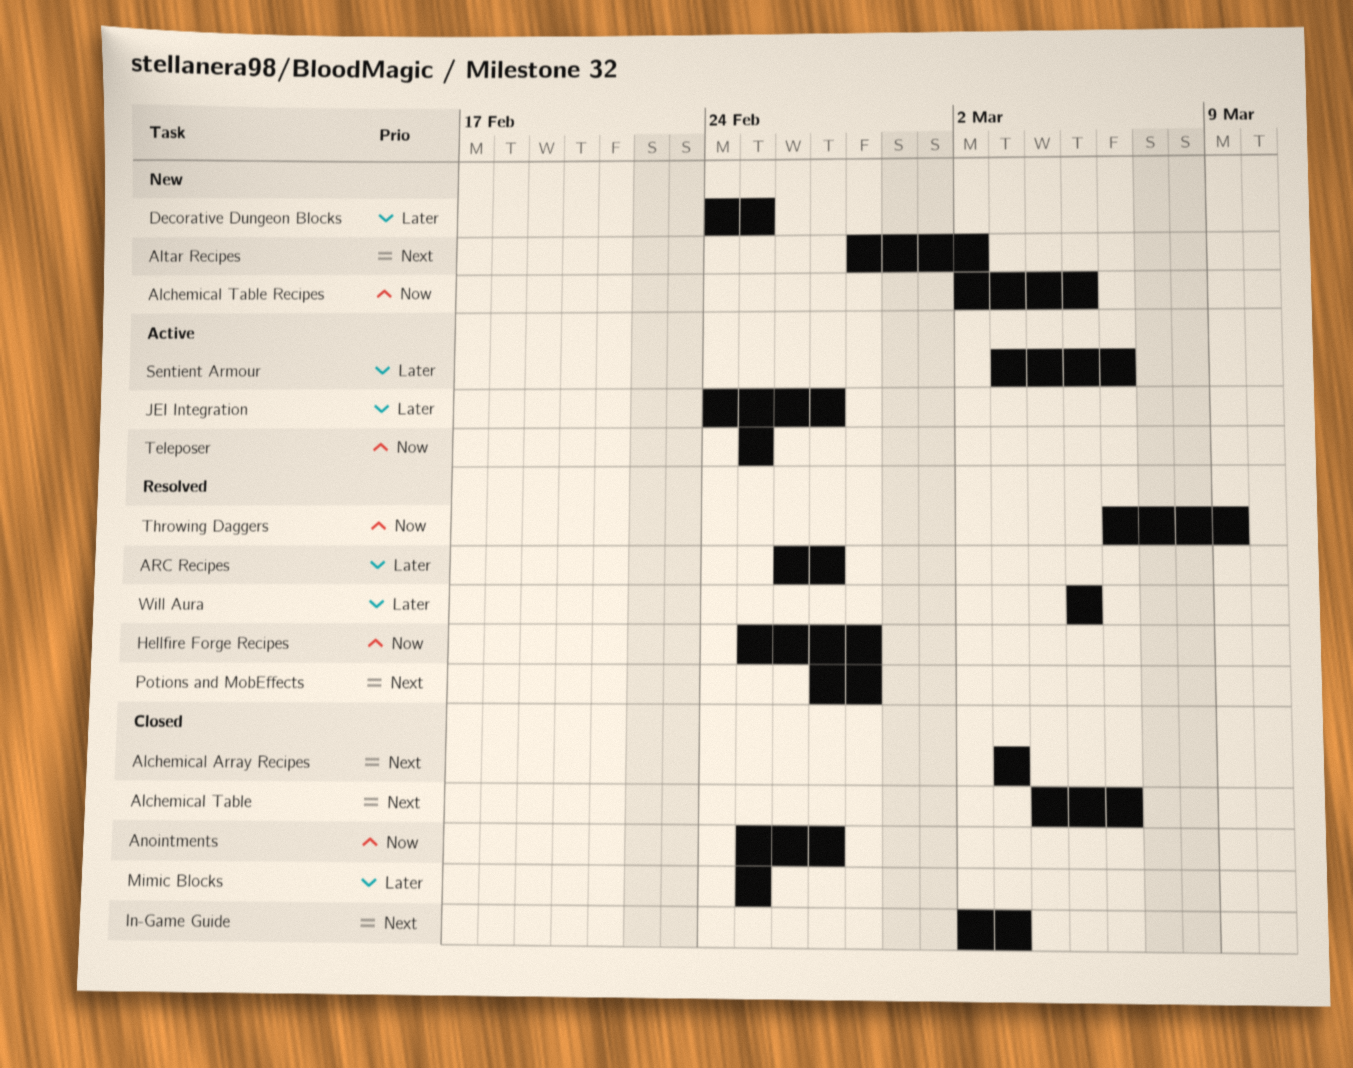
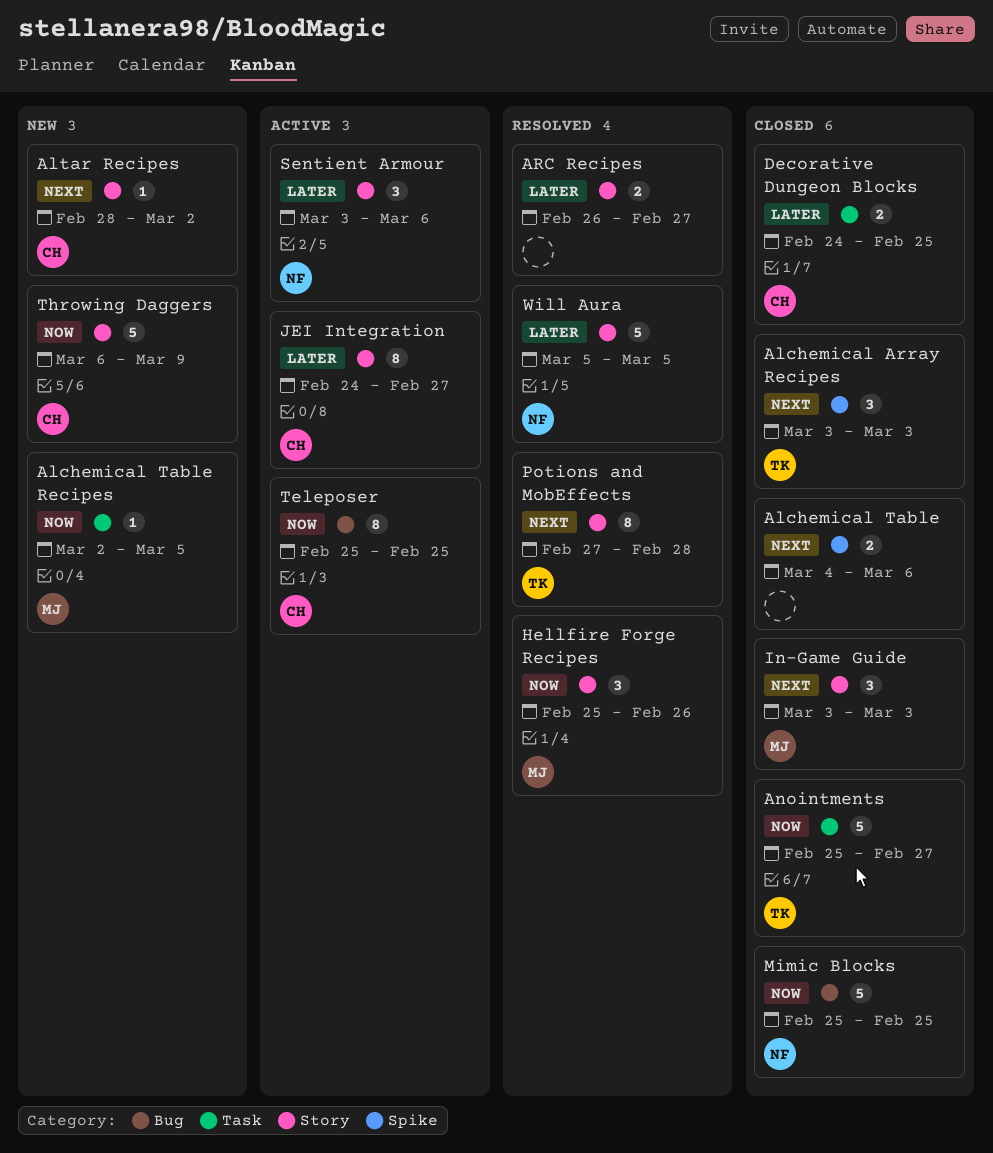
Decorative Dungeon Blocks, status: New -> Closed
Hellfire Forge Recipes, due: Feb 28 -> Feb 26
In-Game Guide, start: Mar 2 -> Mar 3
Mimic Blocks, priority: Later -> Now
Throwing Daggers, status: Resolved -> New

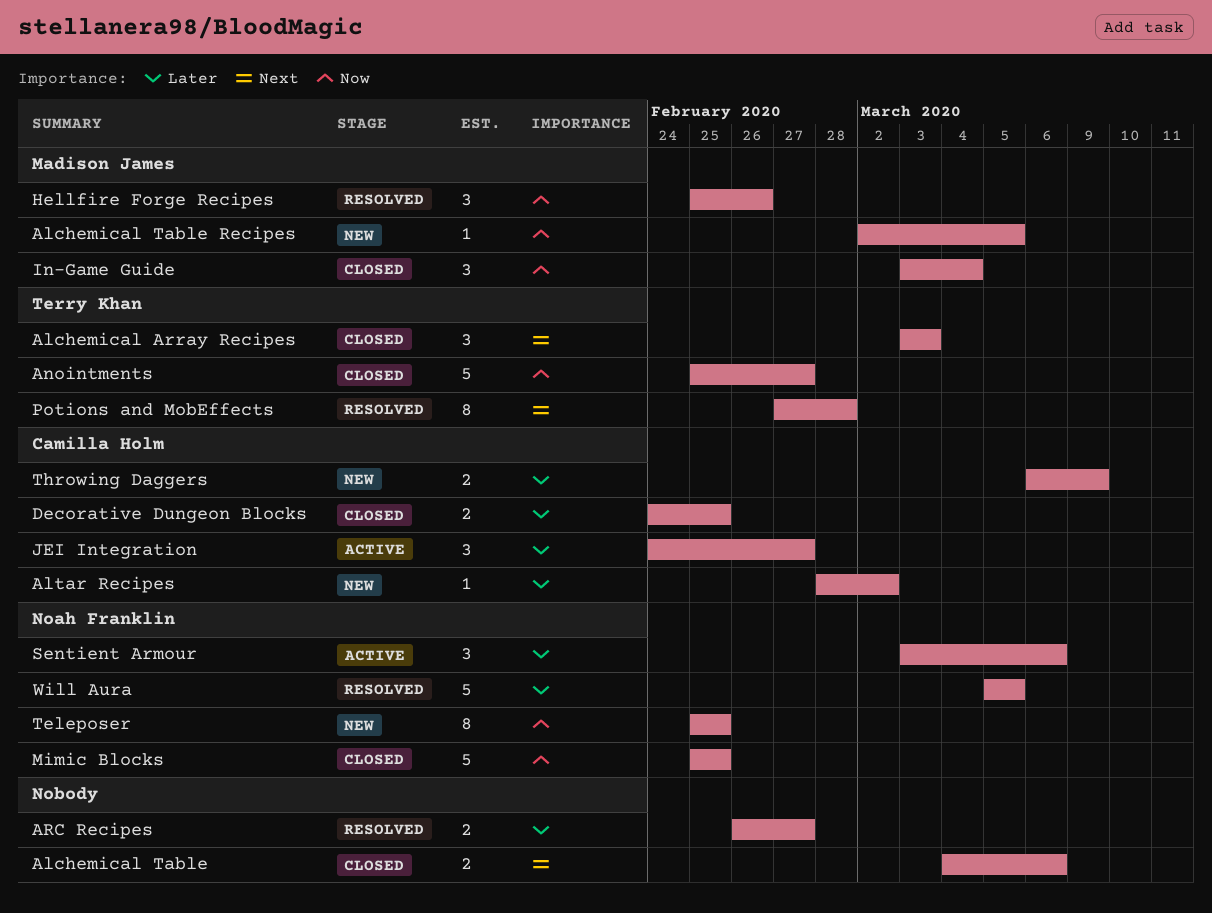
Altar Recipes, priority: Next -> Later
In-Game Guide, priority: Next -> Now
In-Game Guide, due: Mar 3 -> Mar 4
JEI Integration, estimate: 8 -> 3
Teleposer, status: Active -> New
Teleposer, owner: Camilla Holm -> Noah Franklin
Throwing Daggers, priority: Now -> Later
Throwing Daggers, estimate: 5 -> 2

